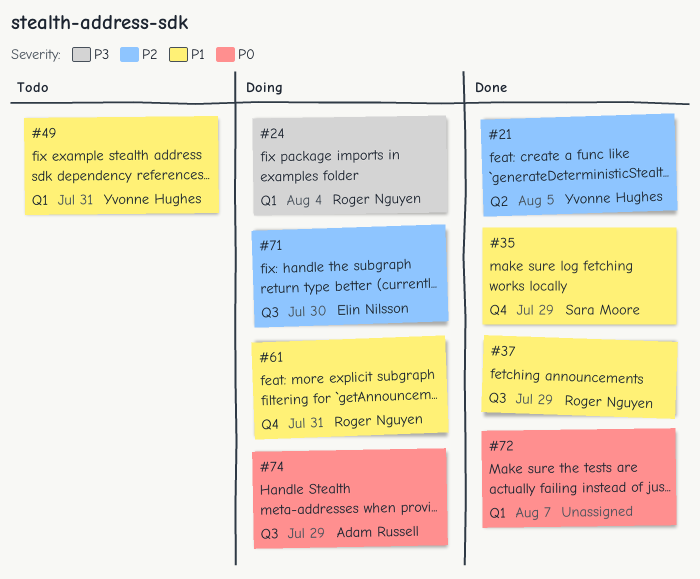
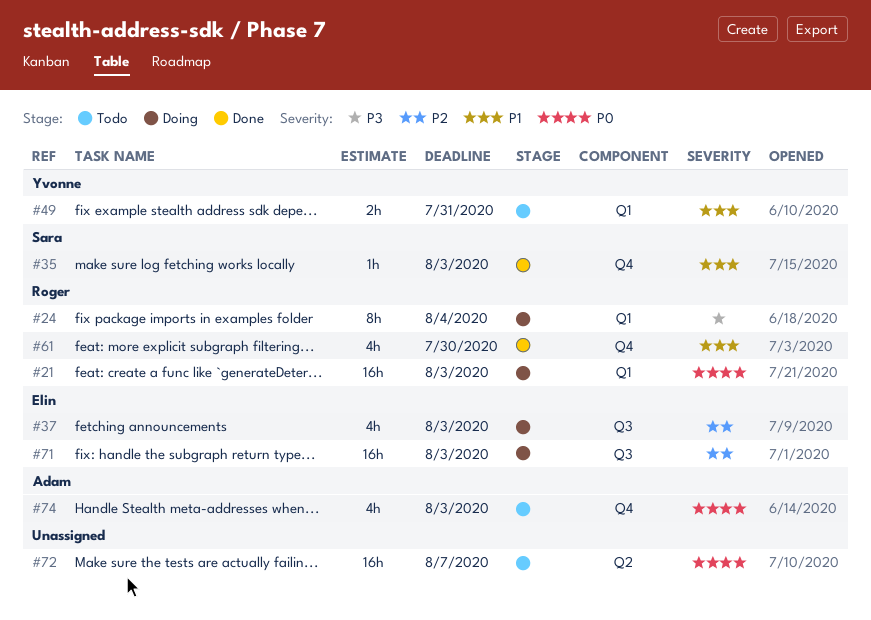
#21, status: Done -> Doing
#21, owner: Yvonne Hughes -> Roger Nguyen
#21, priority: P2 -> P0
#21, label: Q2 -> Q1
#21, due: Aug 5 -> Aug 3
#35, due: Jul 29 -> Aug 3
#37, status: Done -> Doing
#37, owner: Roger Nguyen -> Elin Nilsson
#37, priority: P1 -> P2
#37, due: Jul 29 -> Aug 3
#61, status: Doing -> Done
#61, due: Jul 31 -> Jul 30
#71, due: Jul 30 -> Aug 3
#72, status: Done -> Todo
#72, label: Q1 -> Q2
#74, status: Doing -> Todo
#74, label: Q3 -> Q4
#74, due: Jul 29 -> Aug 3

